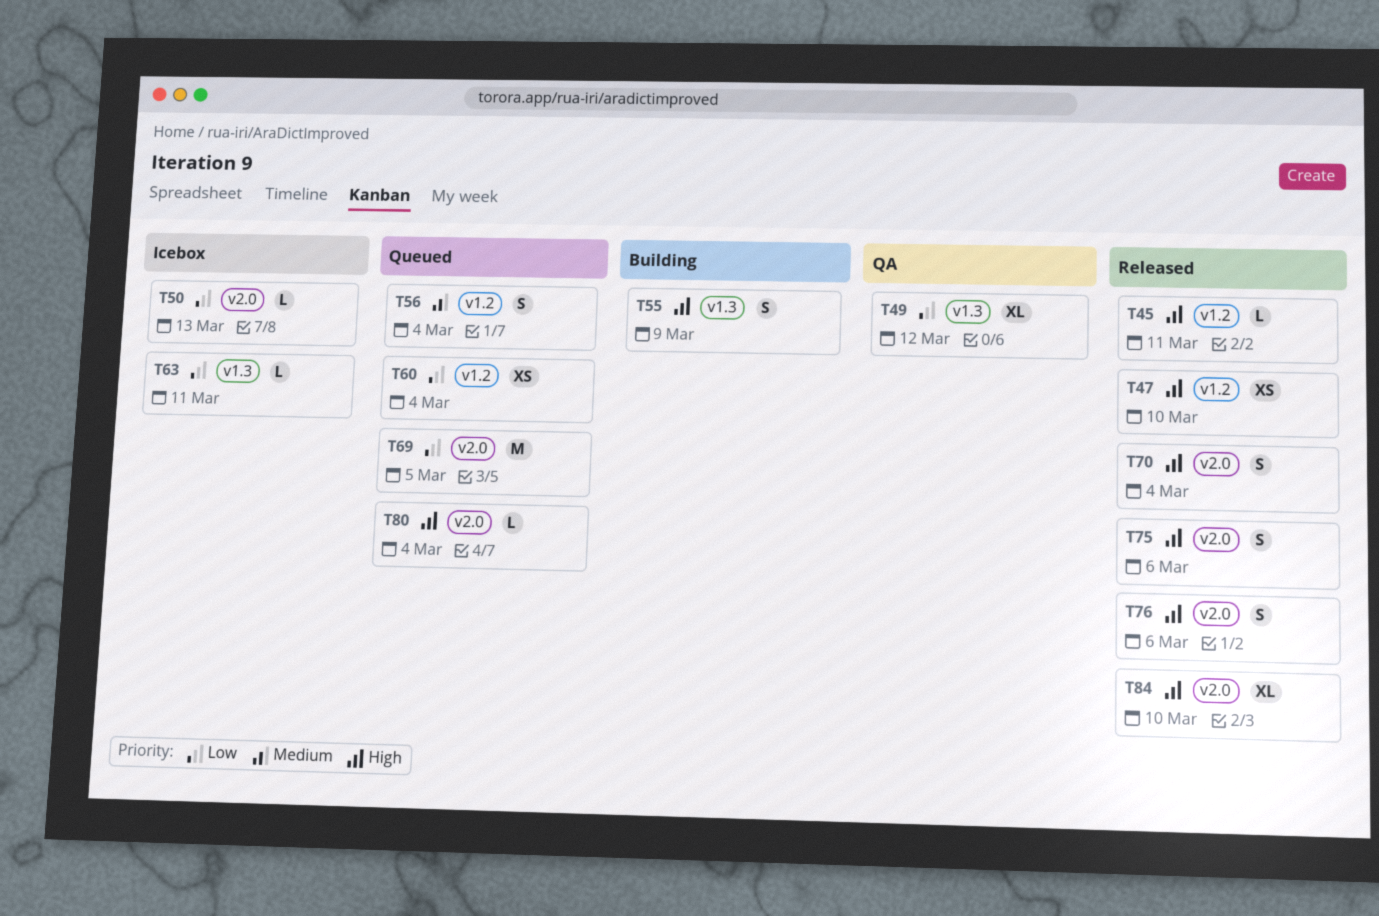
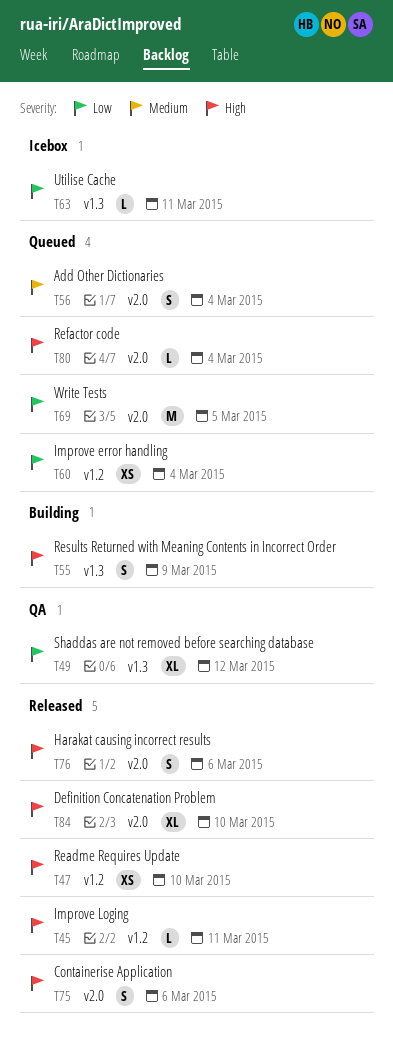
T50: present -> none
T56, label: v1.2 -> v2.0
T70: present -> none

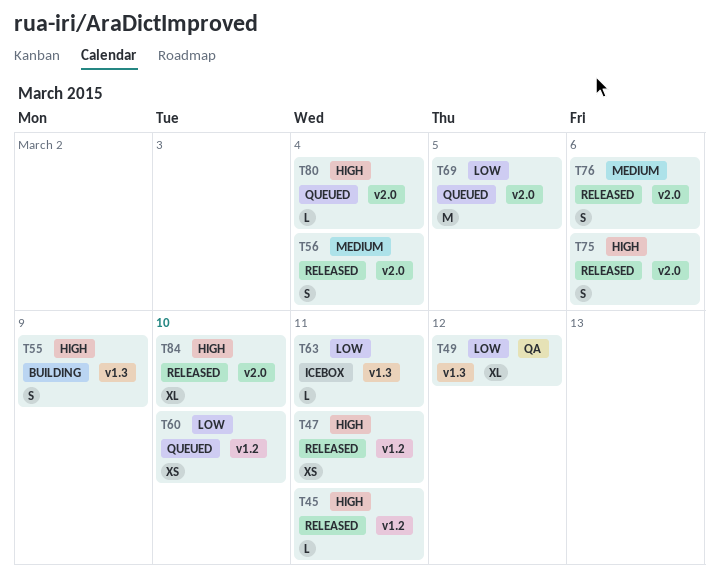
T47, due: Mar 10 -> Mar 11
T56, status: Queued -> Released
T60, due: Mar 4 -> Mar 10
T76, priority: High -> Medium

